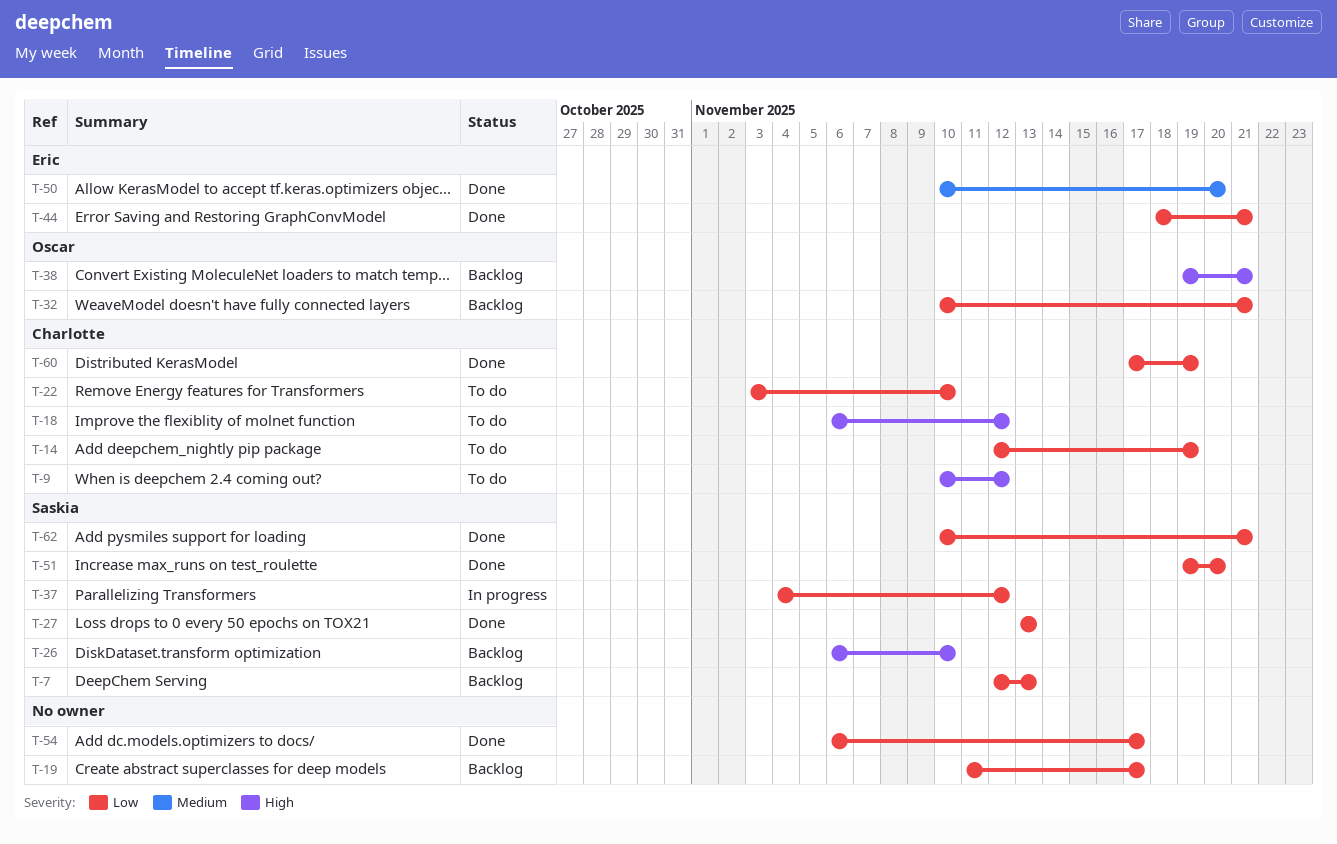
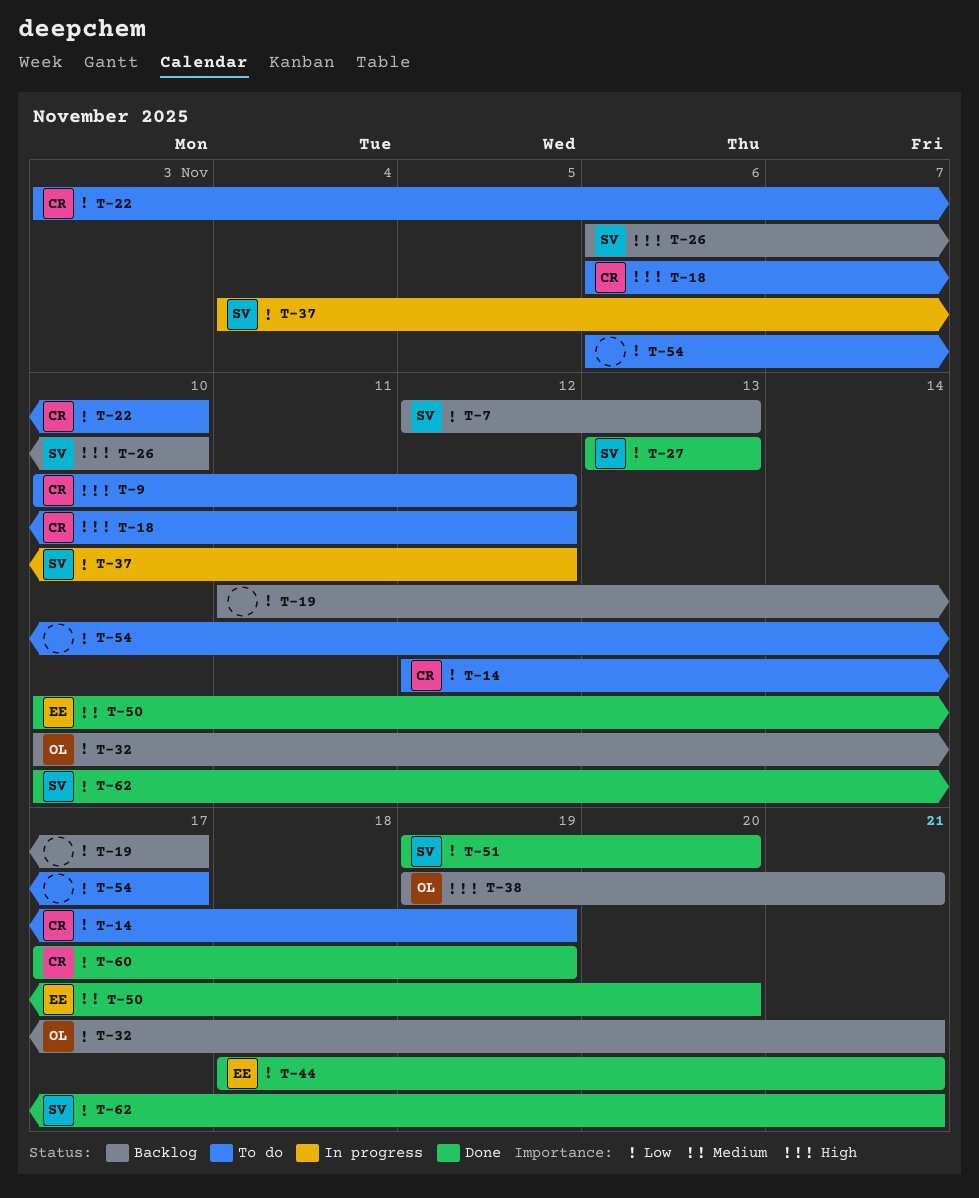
T-54, status: Done -> To do

